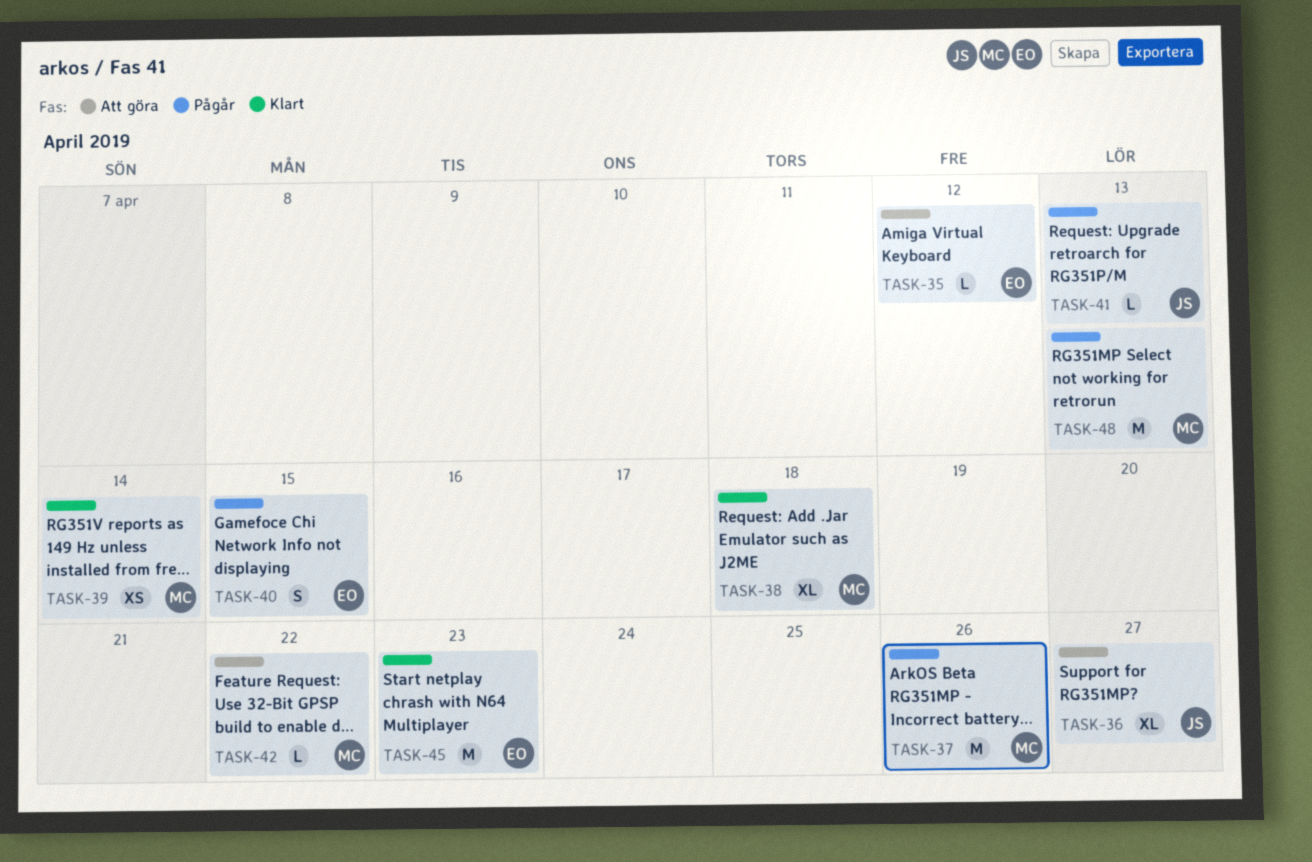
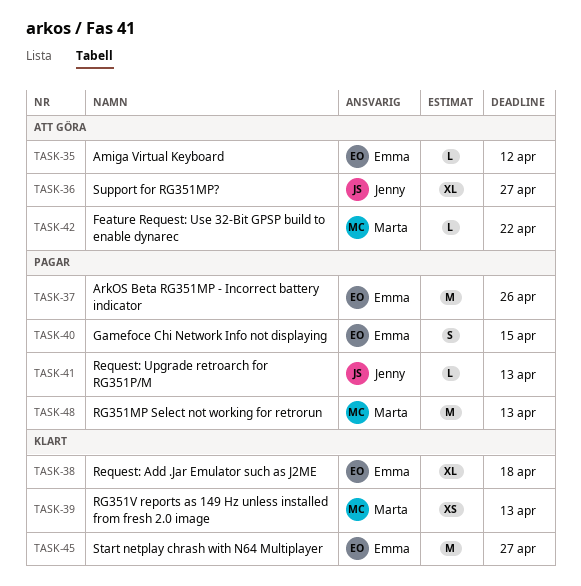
TASK-37, owner: Marta -> Emma
TASK-38, owner: Marta -> Emma
TASK-39, due: Apr 14 -> Apr 13
TASK-45, due: Apr 23 -> Apr 27

